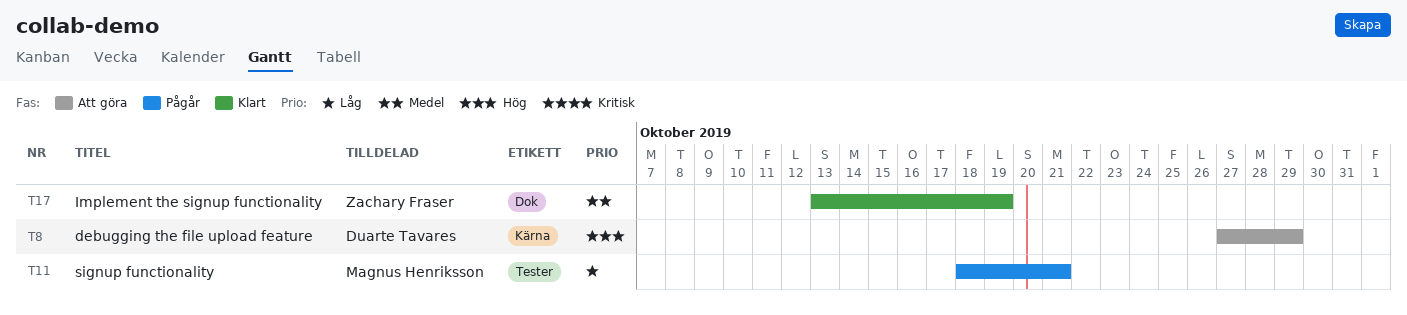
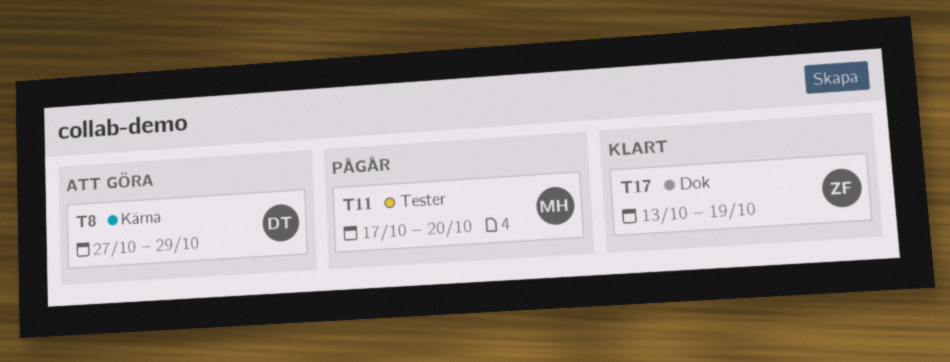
T11, start: Oct 18 -> Oct 17
T11, due: Oct 21 -> Oct 20

